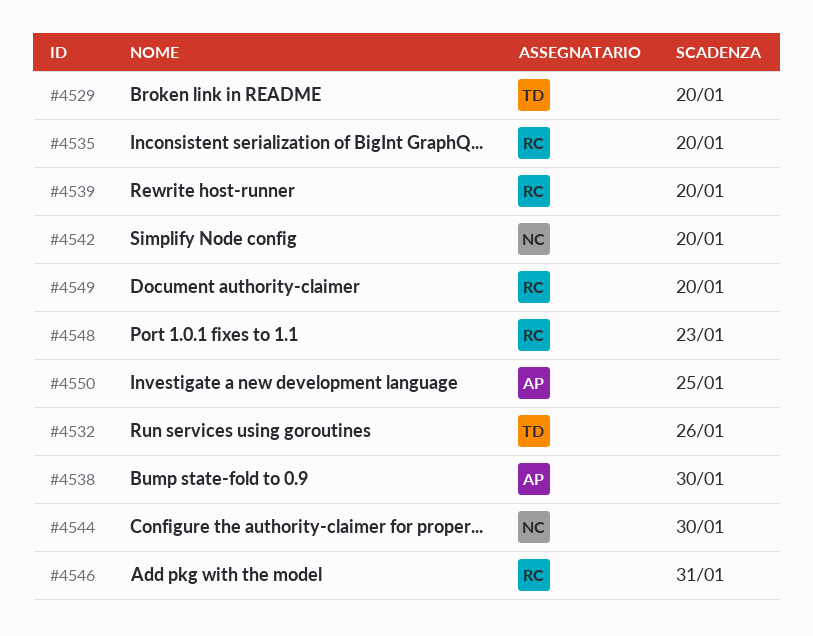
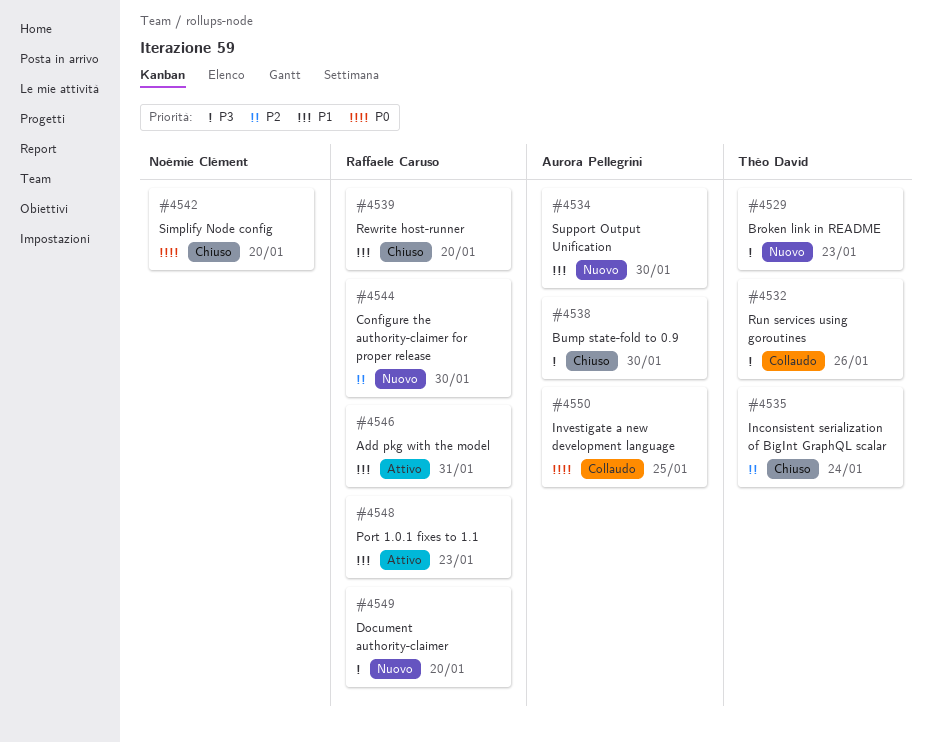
#4529, due: Jan 20 -> Jan 23
#4534: none -> present
#4535, owner: Raffaele Caruso -> Théo David
#4535, due: Jan 20 -> Jan 24
#4544, owner: Noémie Clément -> Raffaele Caruso

